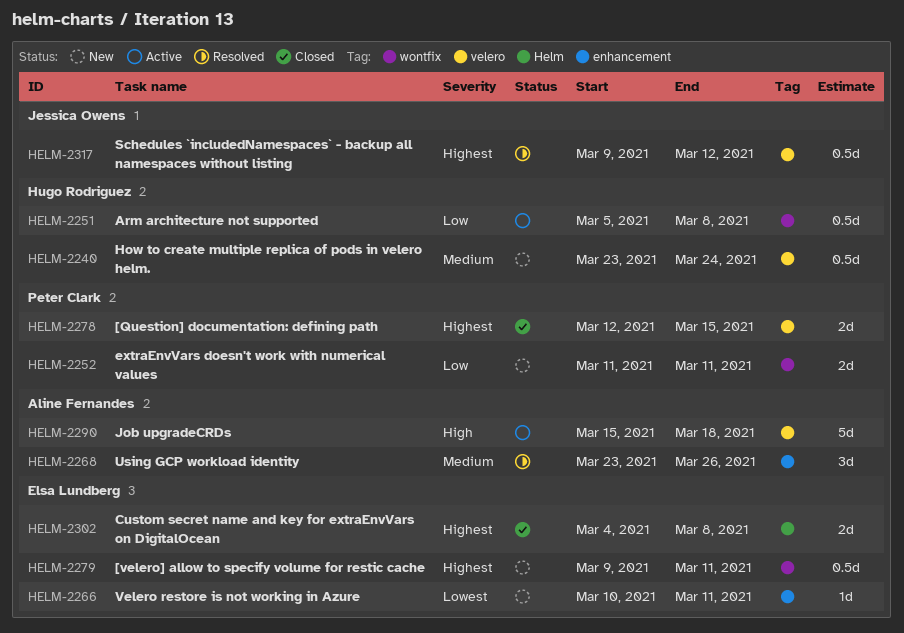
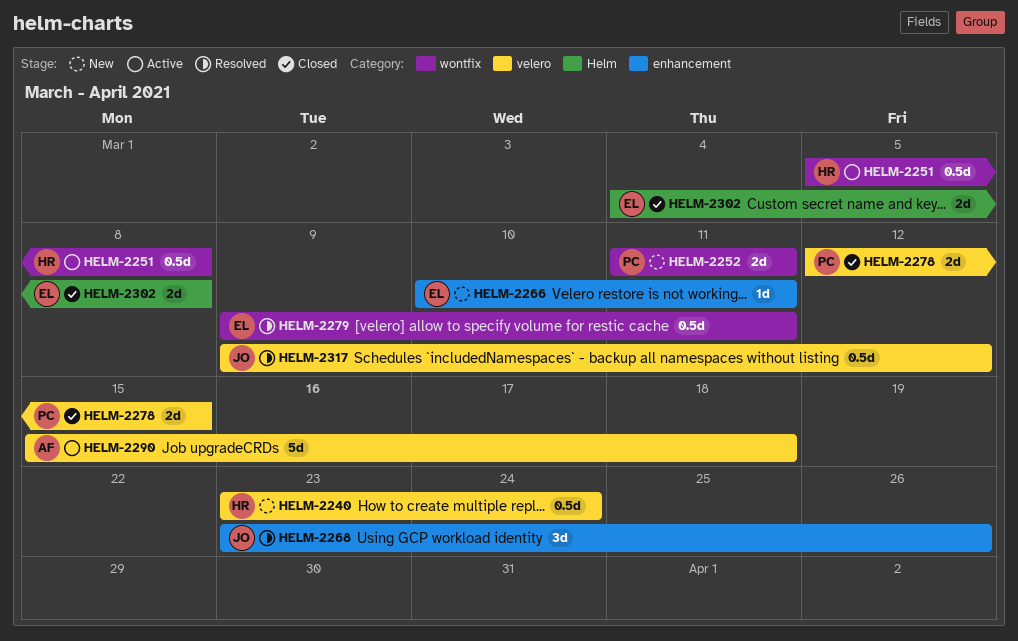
HELM-2268, owner: Aline Fernandes -> Jessica Owens
HELM-2279, status: New -> Resolved

